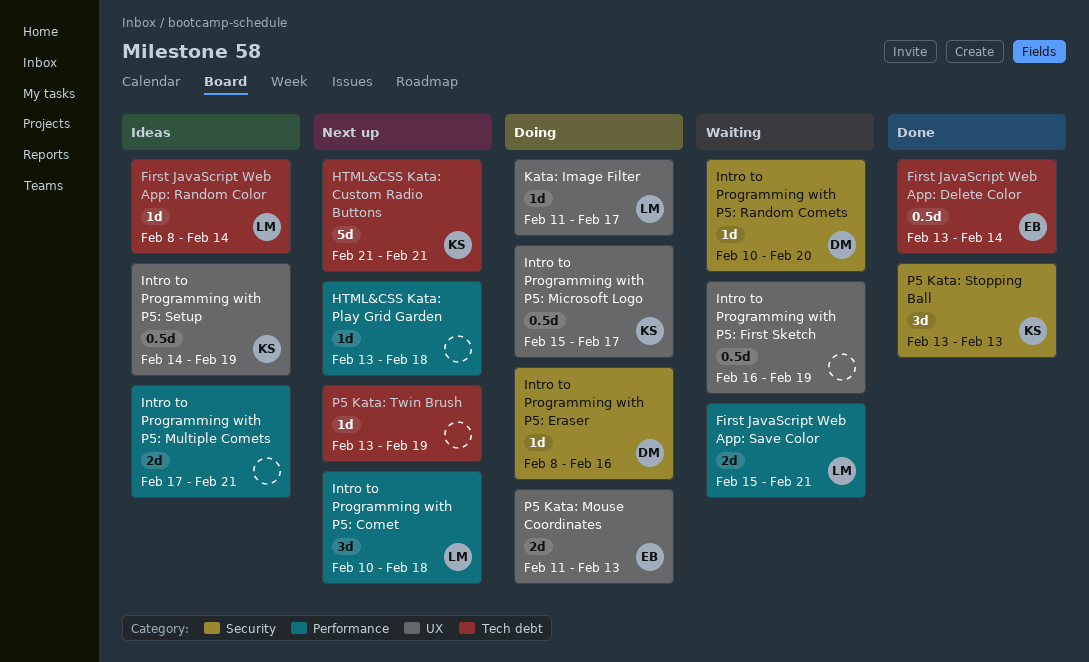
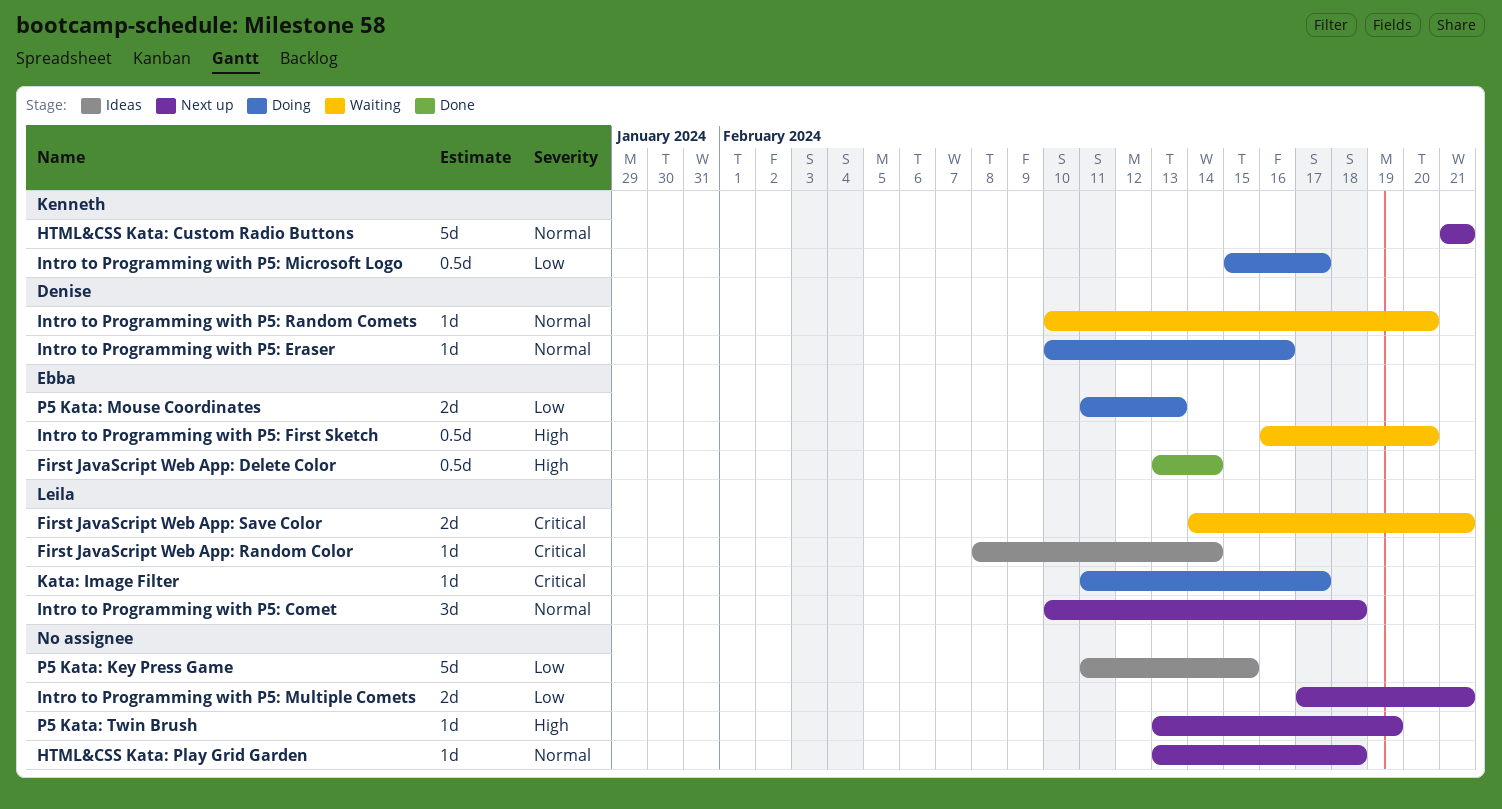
First JavaScript Web App: Save Color, start: Feb 15 -> Feb 14
Intro to Programming with P5: Eraser, start: Feb 8 -> Feb 10
Intro to Programming with P5: First Sketch, owner: none -> Ebba
Intro to Programming with P5: First Sketch, due: Feb 19 -> Feb 20
Intro to Programming with P5: Multiple Comets, status: Ideas -> Next up
Intro to Programming with P5: Setup: present -> none
P5 Kata: Key Press Game: none -> present
P5 Kata: Stopping Ball: present -> none

